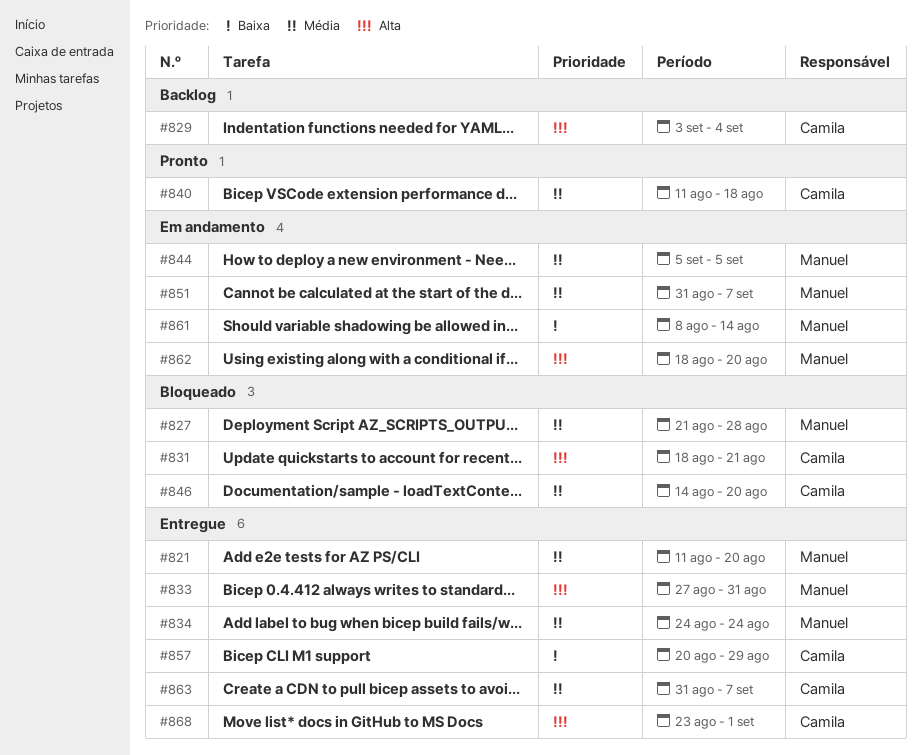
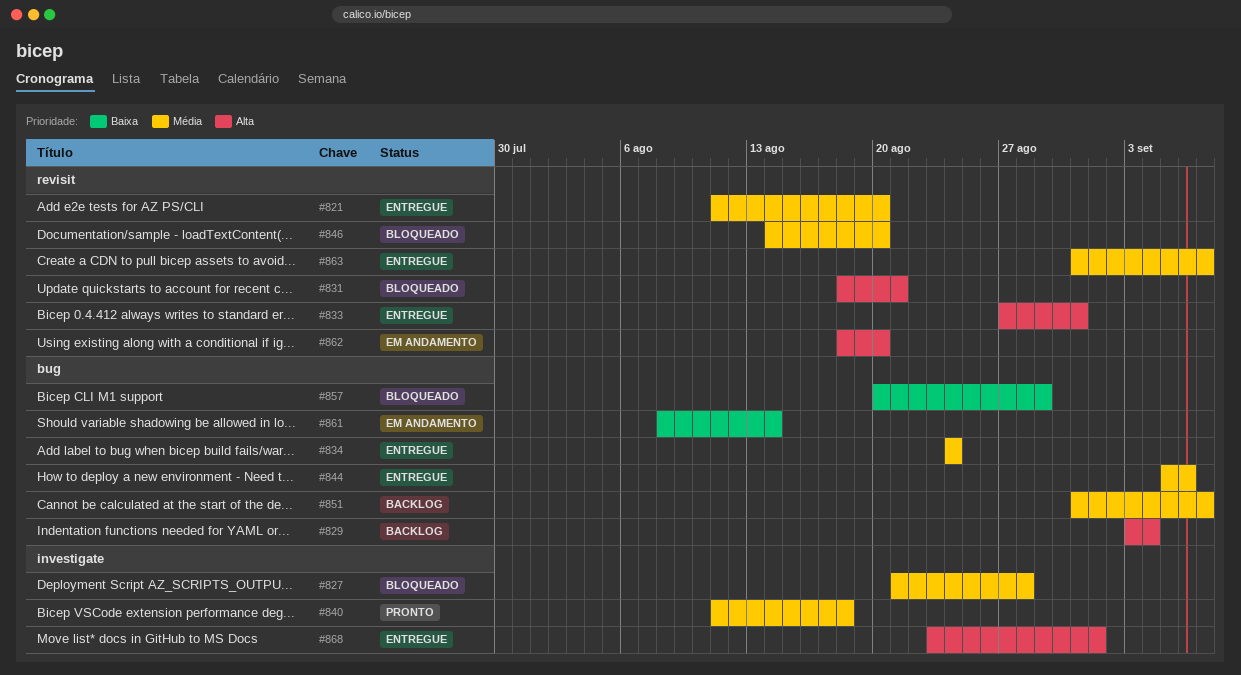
#844, status: Em andamento -> Entregue
#844, due: Sep 5 -> Sep 6
#851, status: Em andamento -> Backlog
#857, status: Entregue -> Bloqueado

